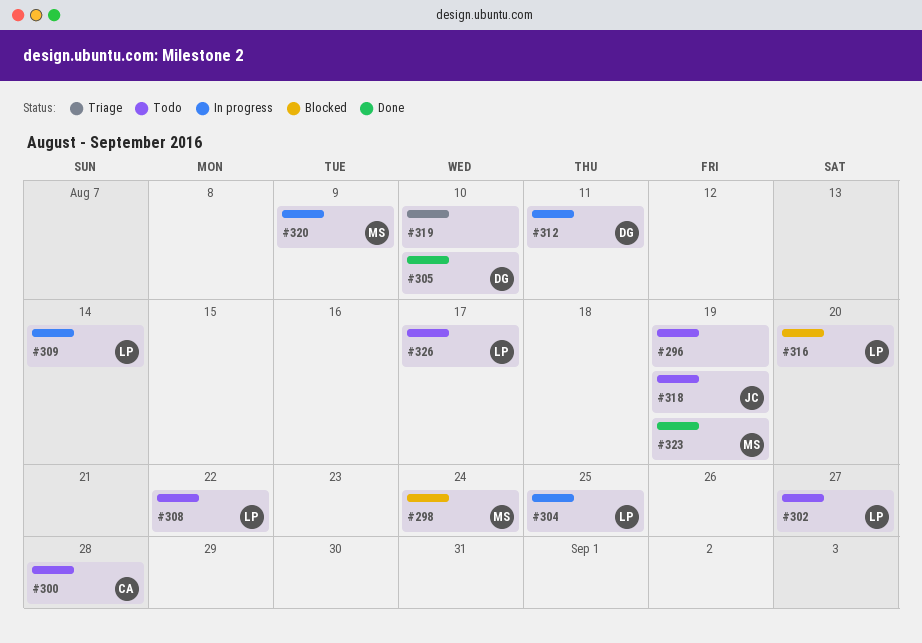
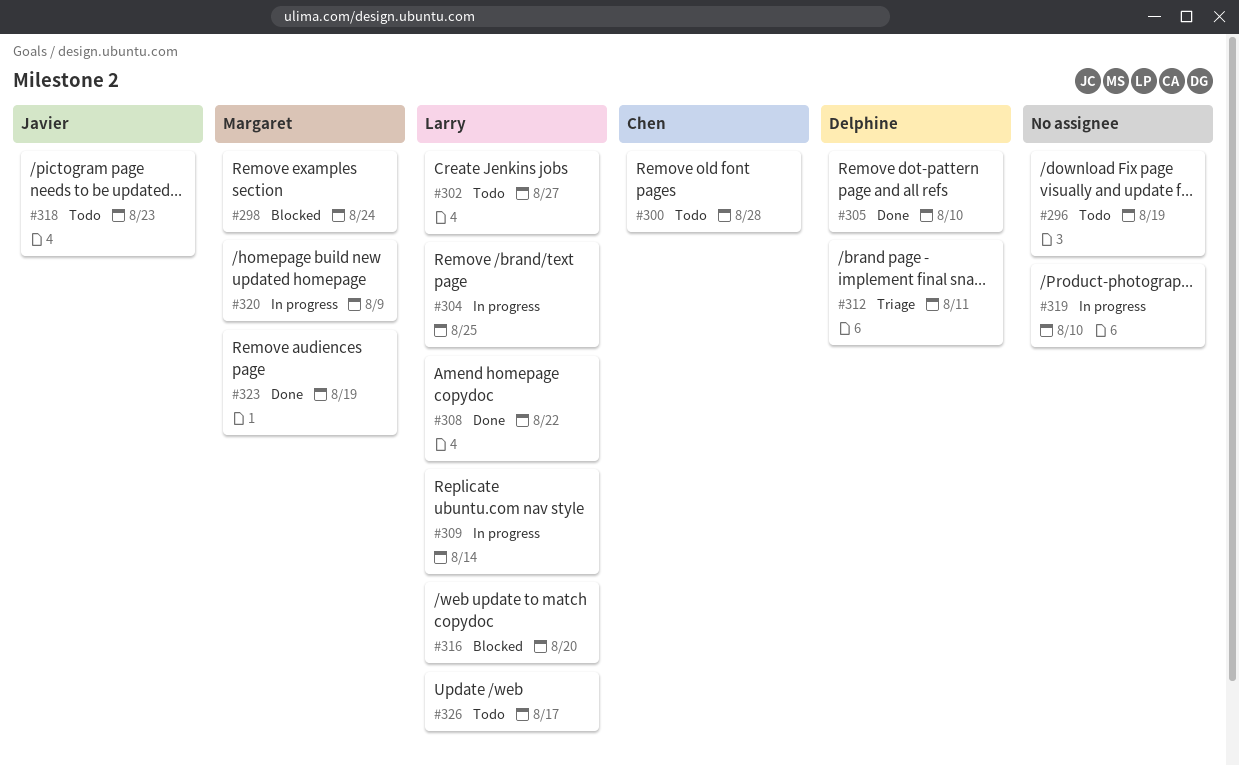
#308, status: Todo -> Done
#312, status: In progress -> Triage
#318, due: Aug 19 -> Aug 23
#319, status: Triage -> In progress

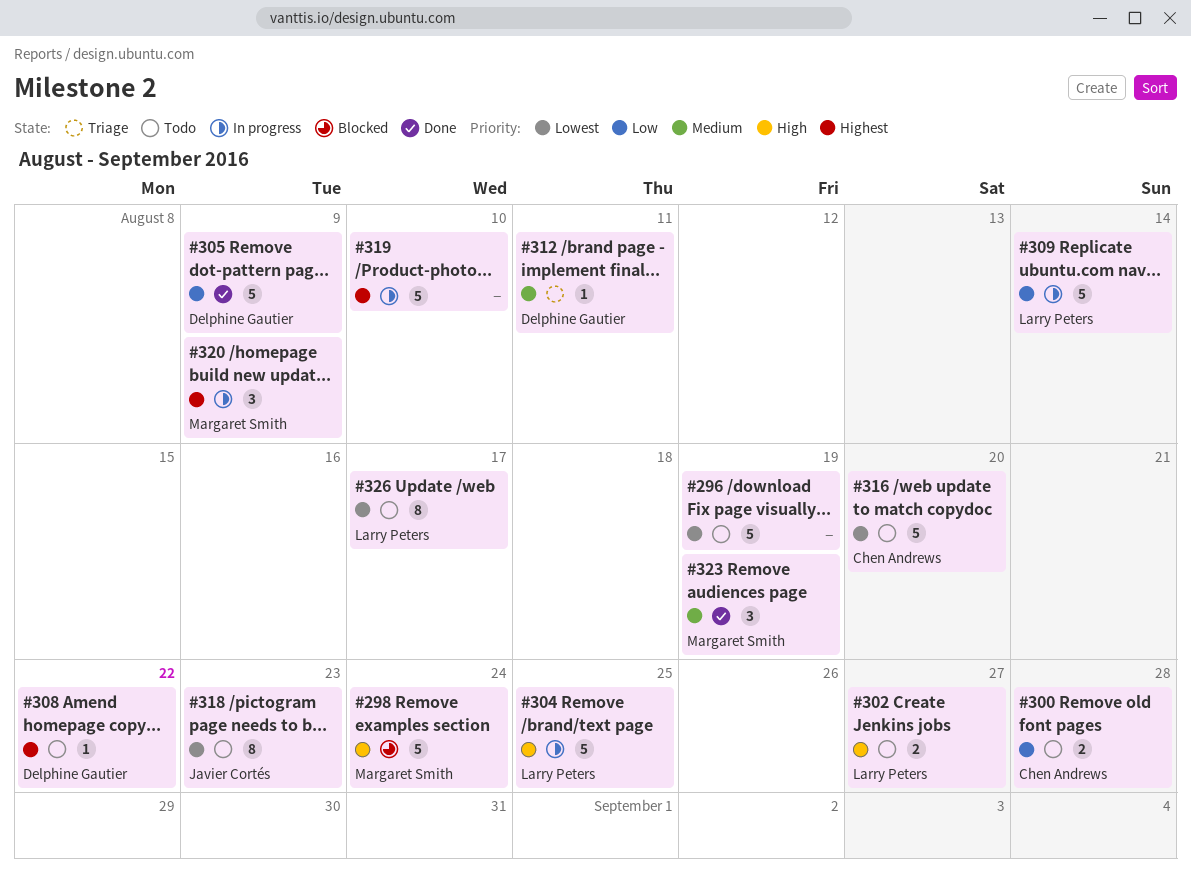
#305, due: Aug 10 -> Aug 9
#308, status: Done -> Todo
#308, owner: Larry Peters -> Delphine Gautier
#316, status: Blocked -> Todo
#316, owner: Larry Peters -> Chen Andrews

